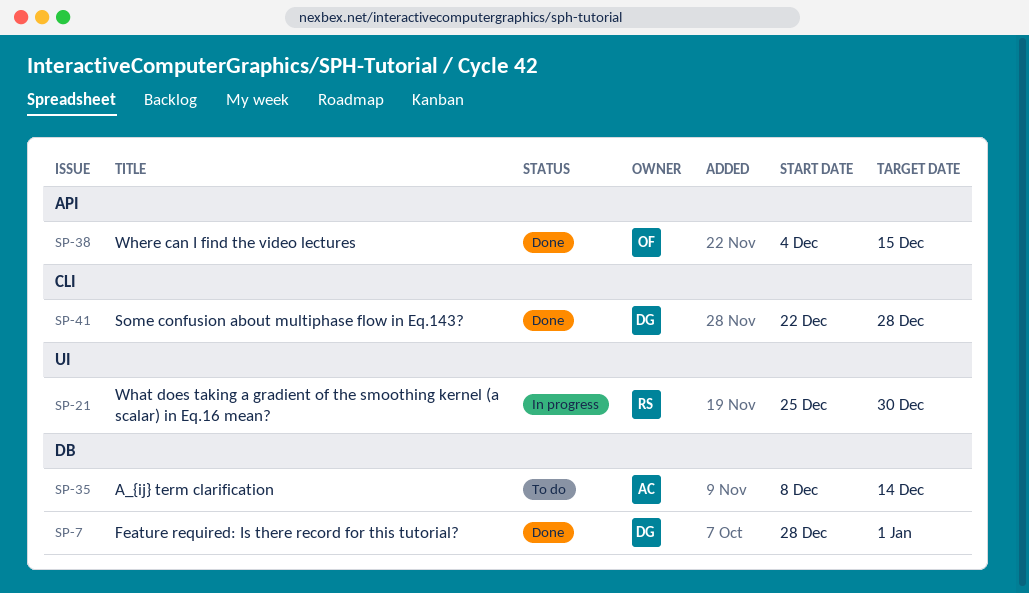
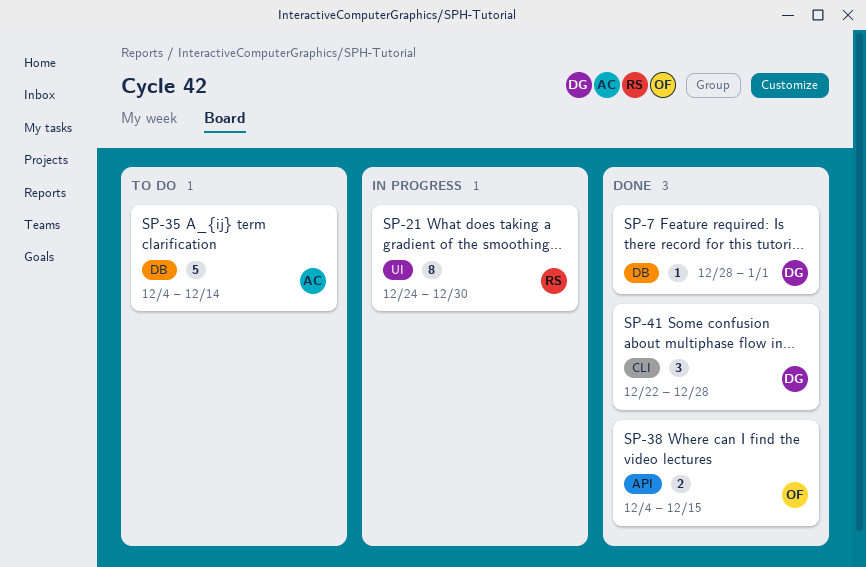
SP-21, start: Dec 25 -> Dec 24
SP-35, start: Dec 8 -> Dec 4

